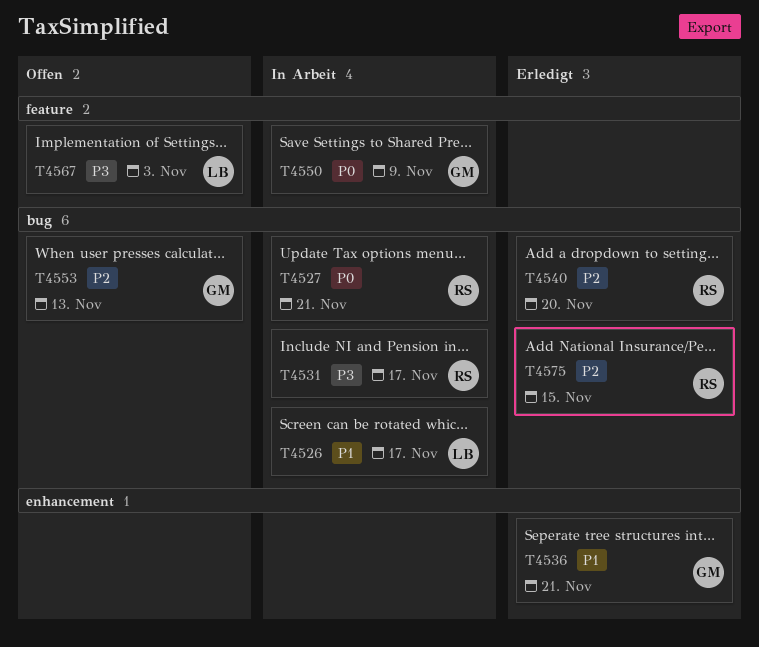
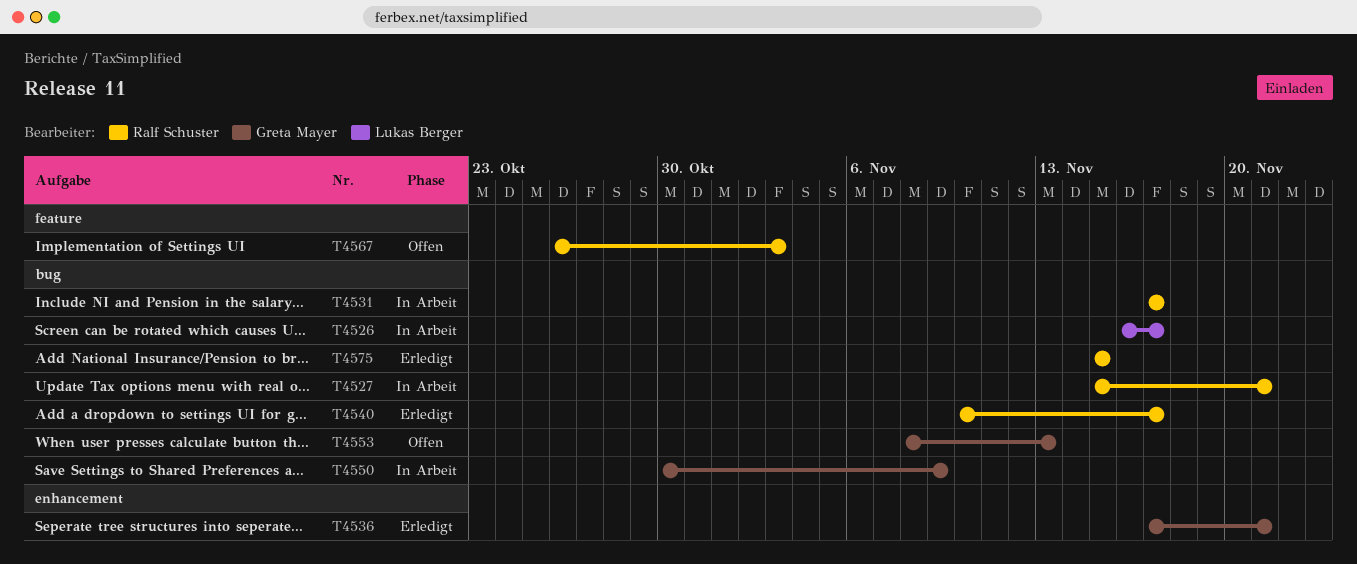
T4540, due: Nov 20 -> Nov 17
T4550, label: feature -> bug
T4567, owner: Lukas Berger -> Ralf Schuster

